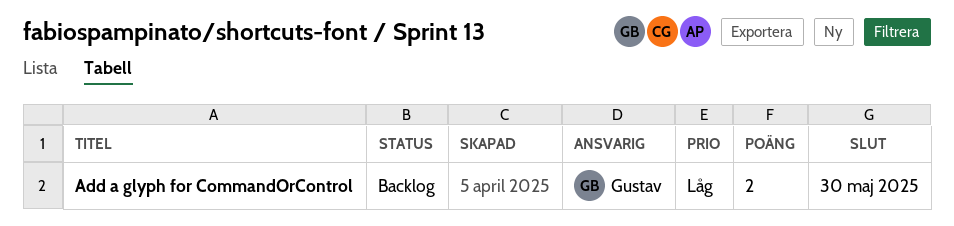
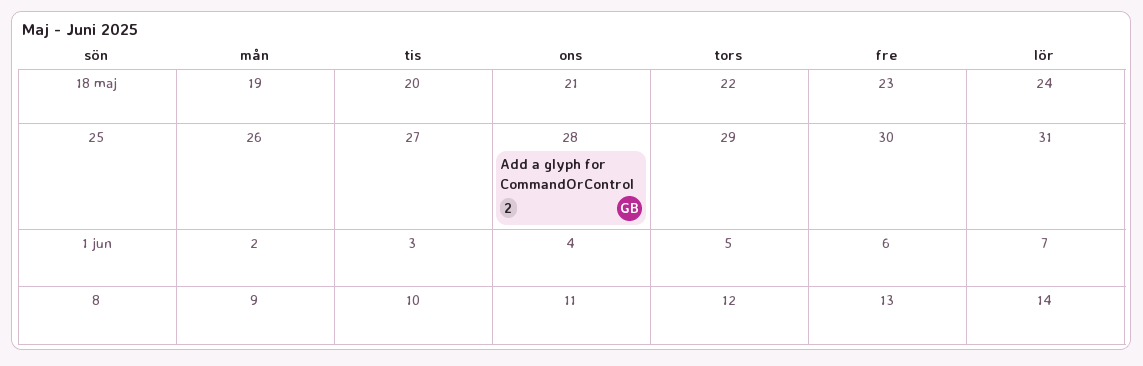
Add a glyph for CommandOrControl, due: May 30 -> May 28

